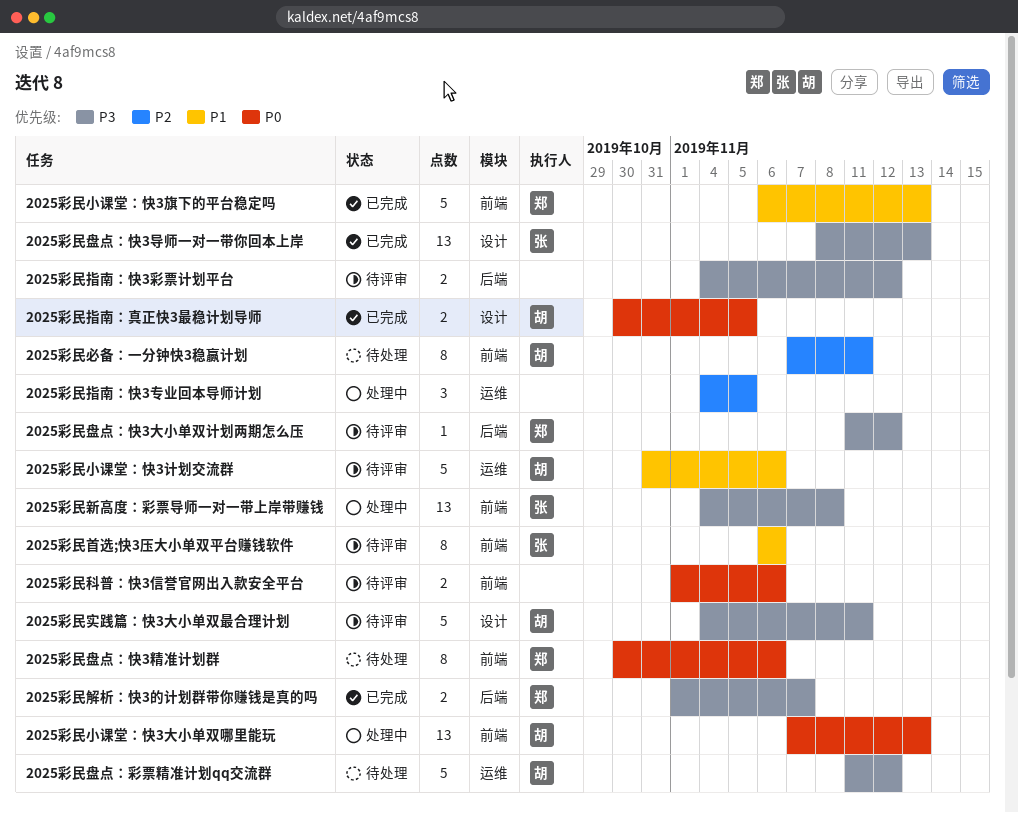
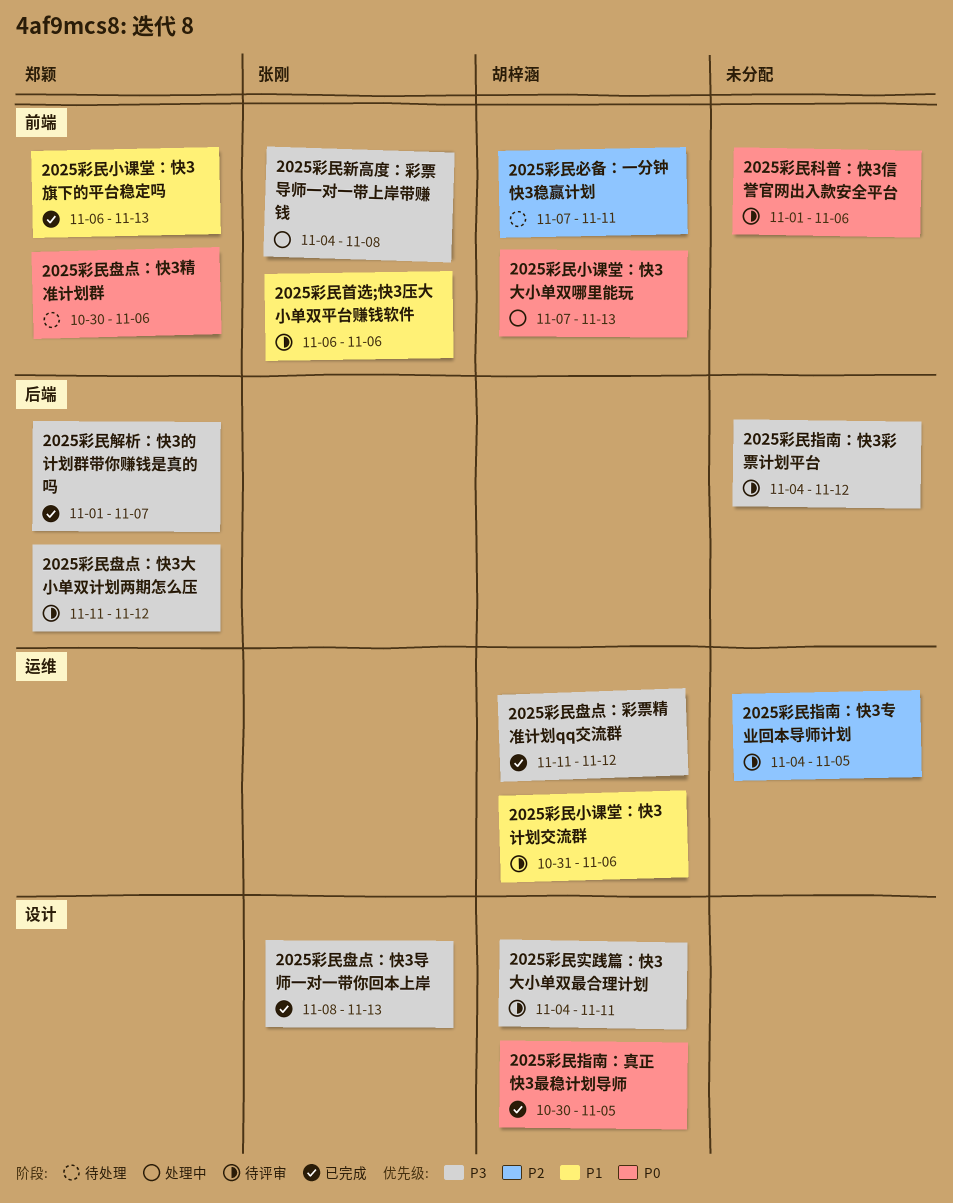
2025彩民指南：快3专业回本导师计划, status: 处理中 -> 待评审
2025彩民盘点：彩票精准计划qq交流群, status: 待处理 -> 已完成

